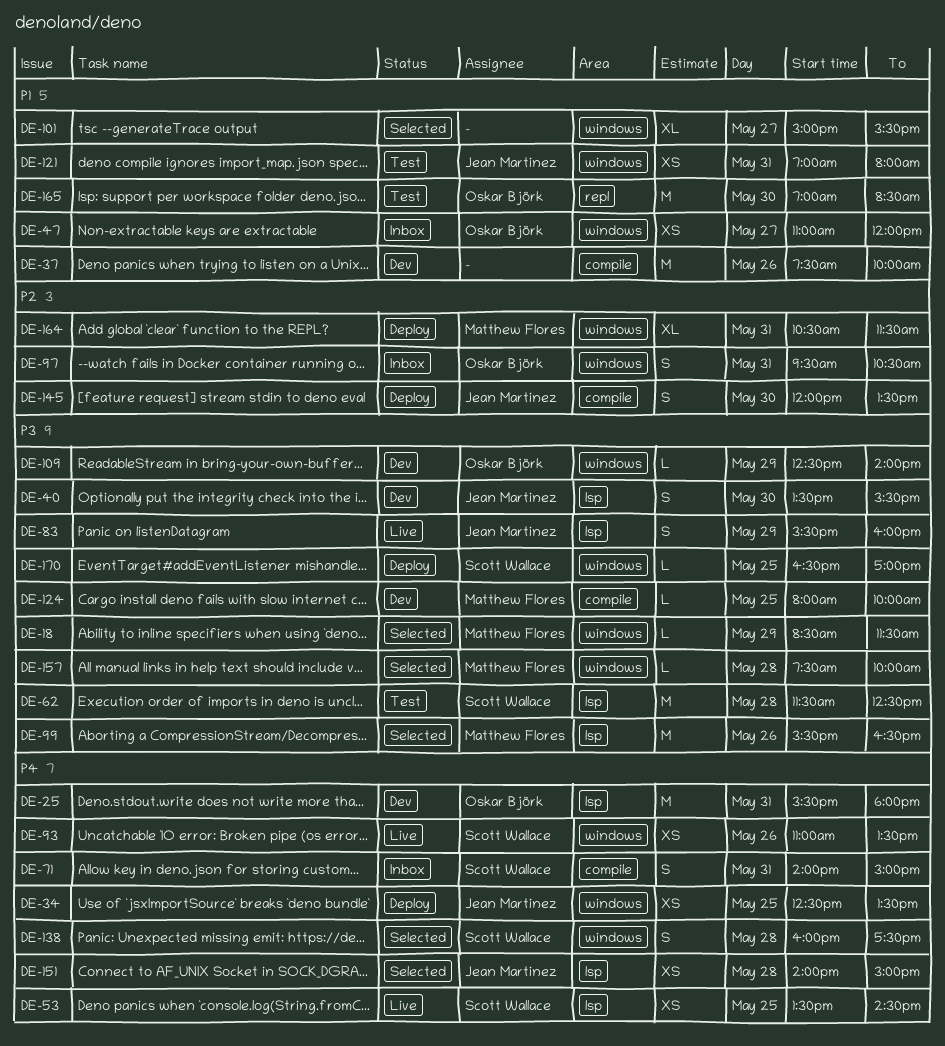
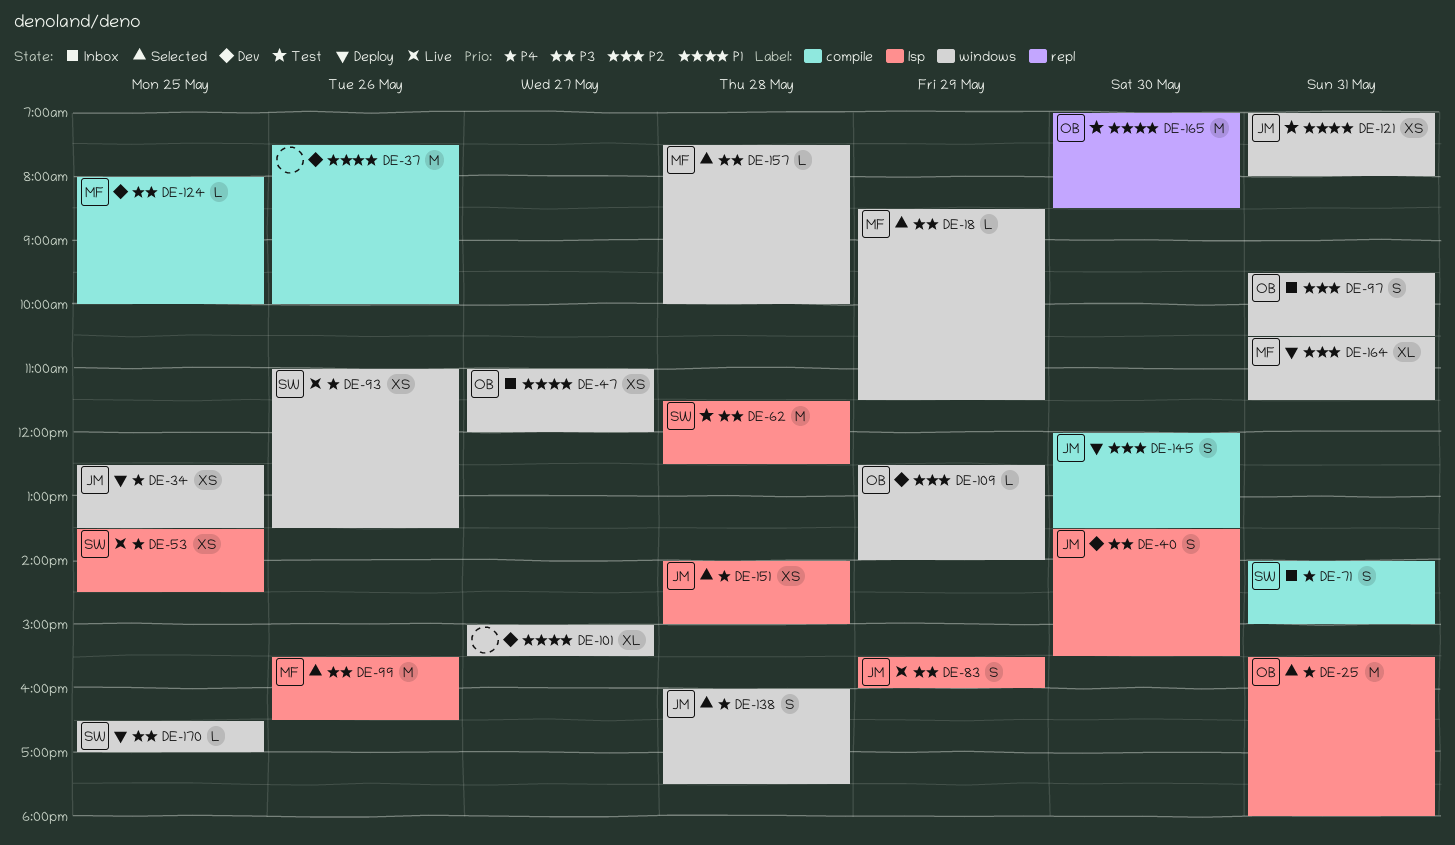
DE-25, status: Dev -> Selected
DE-101, status: Selected -> Dev
DE-109, priority: P3 -> P2
DE-138, owner: Scott Wallace -> Jean Martinez

